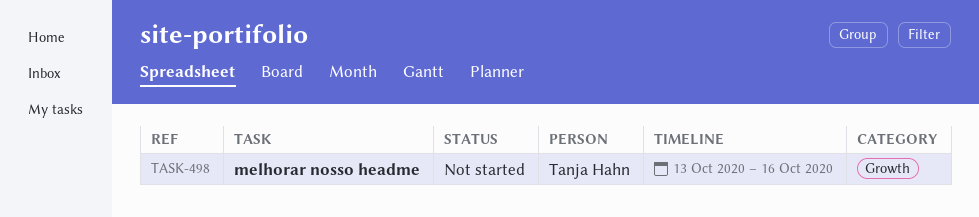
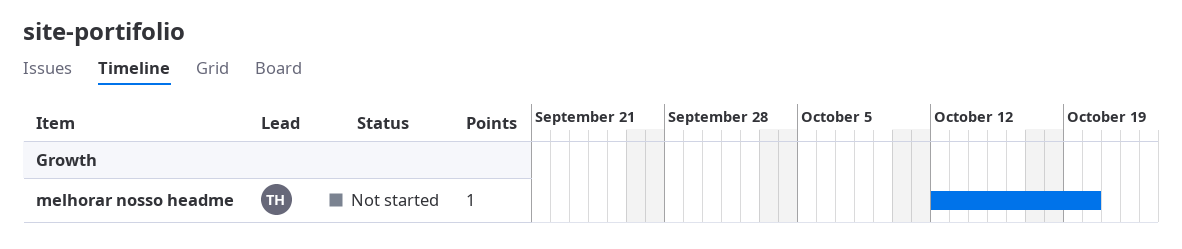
melhorar nosso headme, start: Oct 13 -> Oct 12
melhorar nosso headme, due: Oct 16 -> Oct 20

